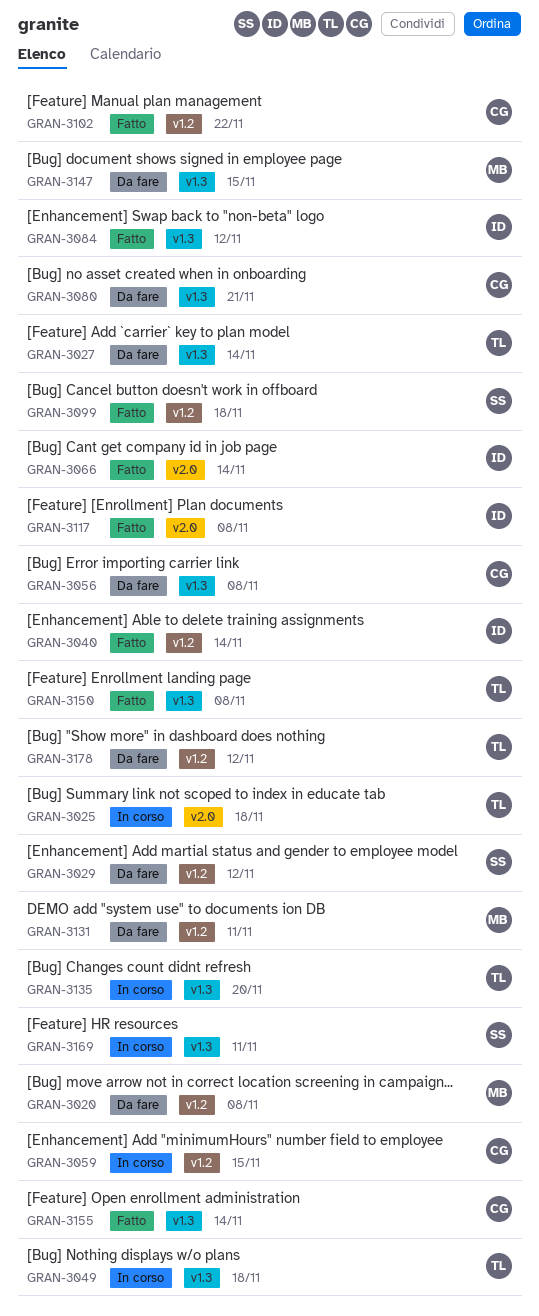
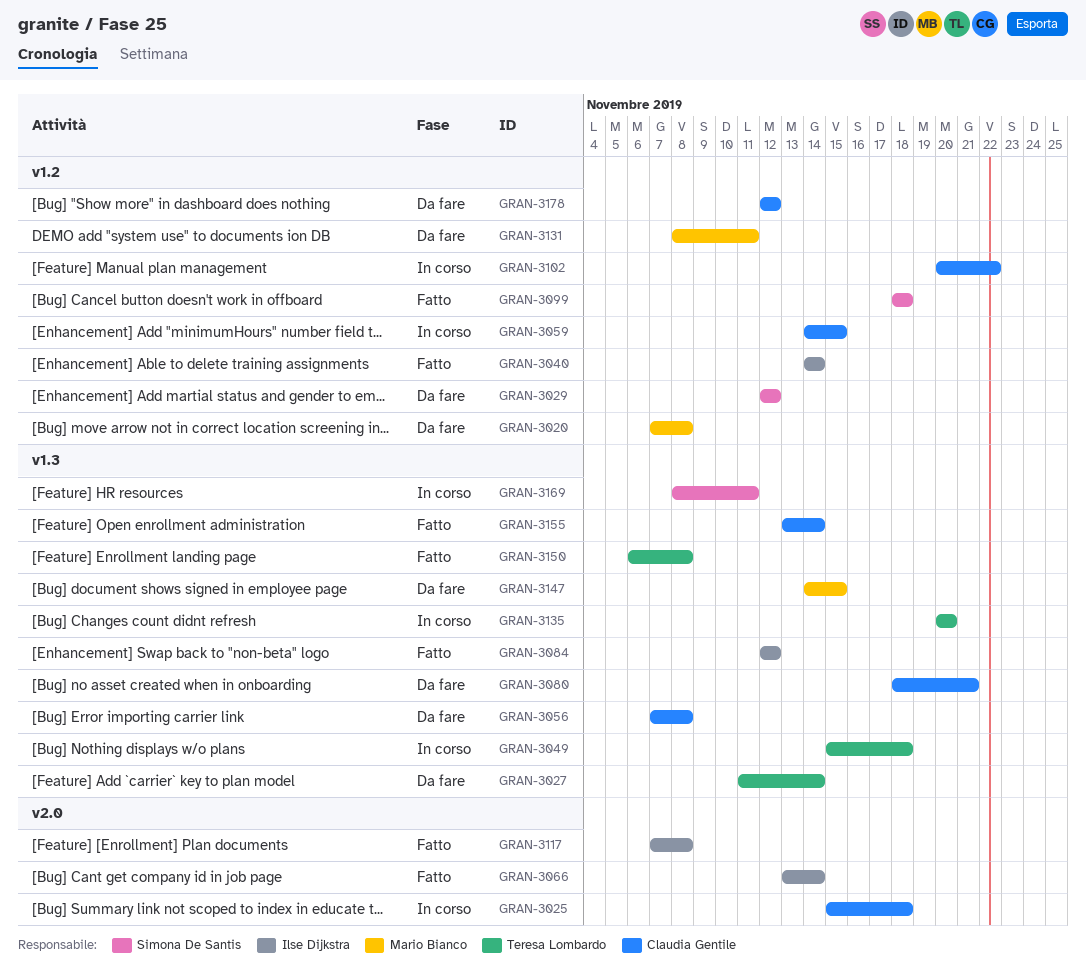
GRAN-3025, owner: Teresa Lombardo -> Claudia Gentile
GRAN-3102, status: Fatto -> In corso
GRAN-3178, owner: Teresa Lombardo -> Claudia Gentile

